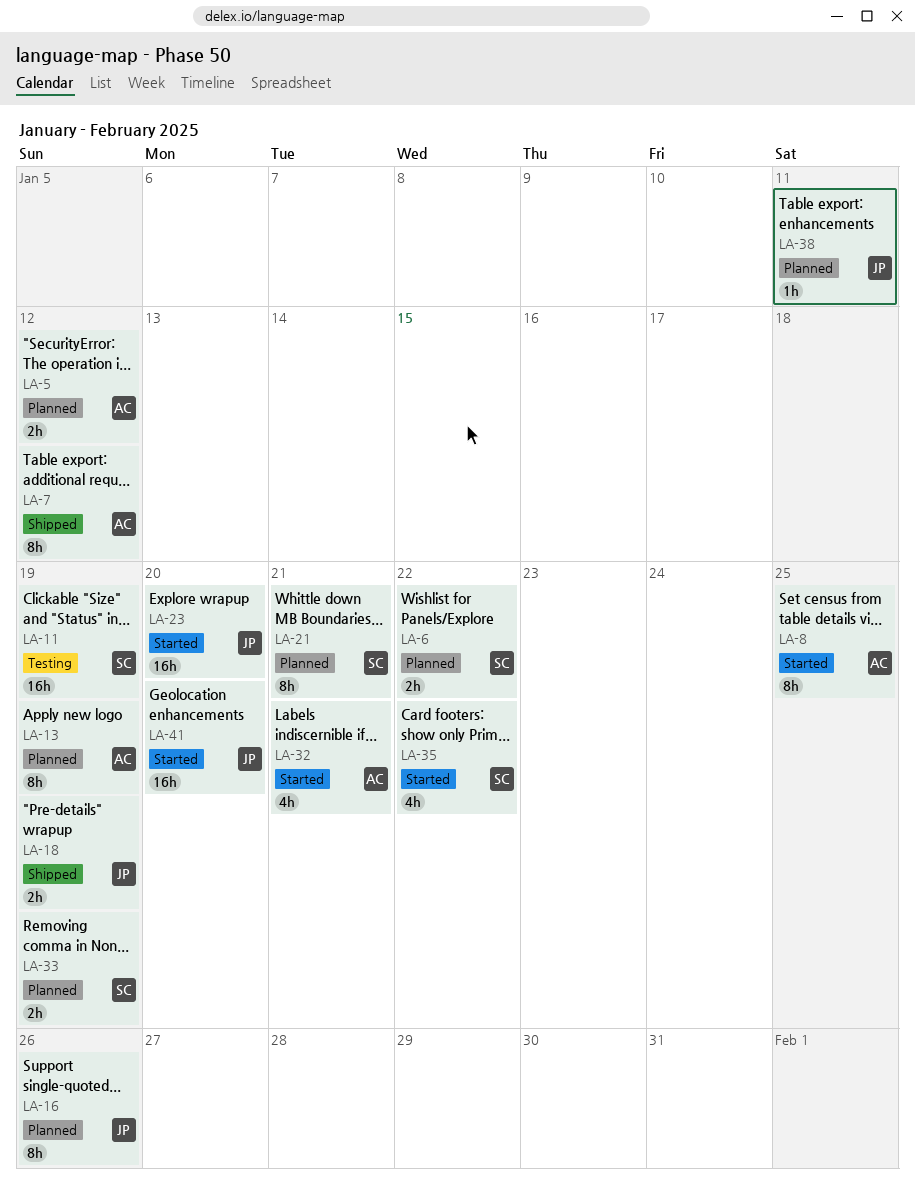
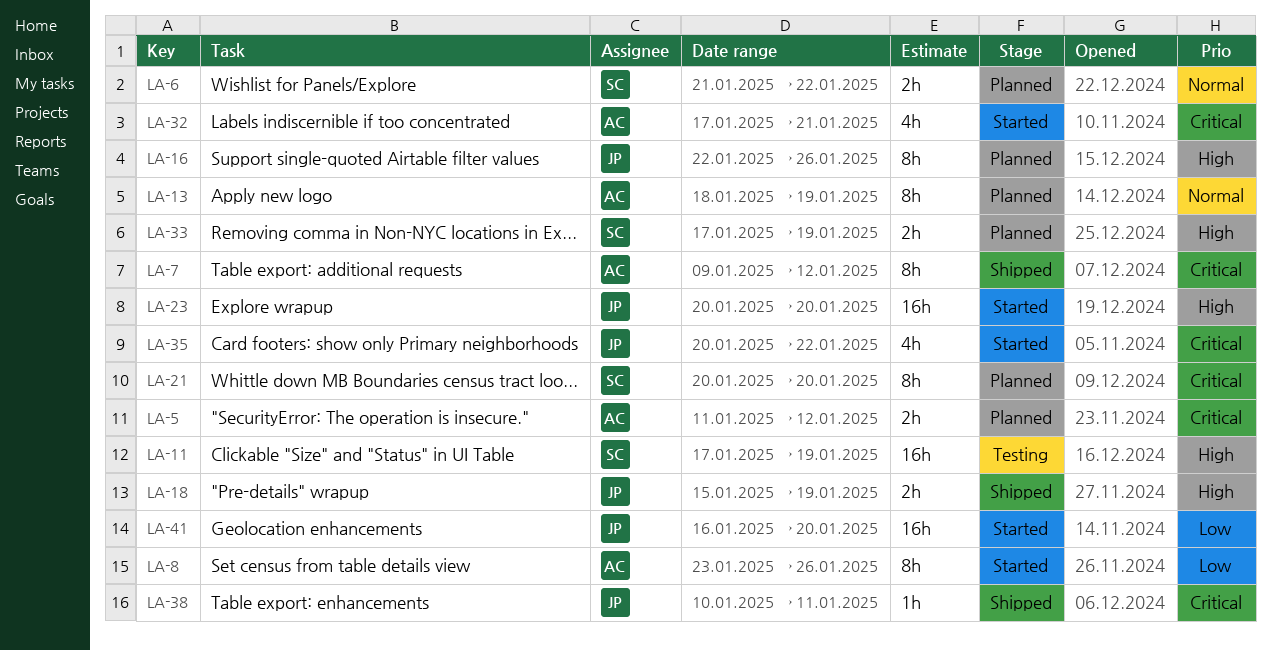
LA-8, due: Jan 25 -> Jan 26
LA-21, due: Jan 21 -> Jan 20
LA-35, owner: SC -> JP
LA-38, status: Planned -> Shipped

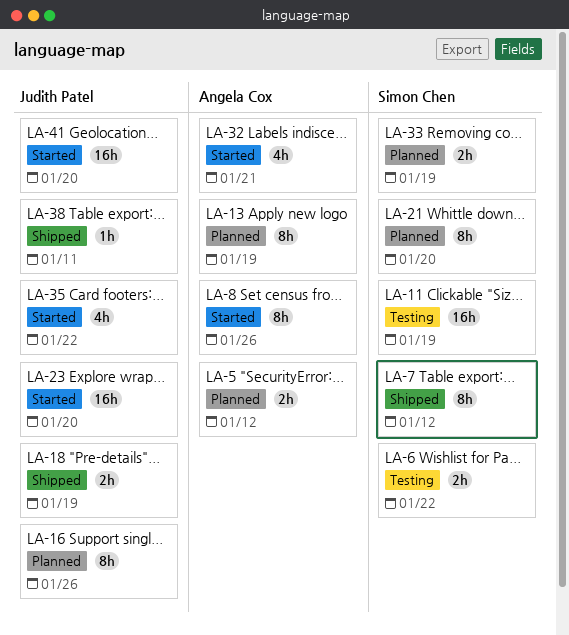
LA-6, status: Planned -> Testing
LA-7, owner: Angela Cox -> Simon Chen

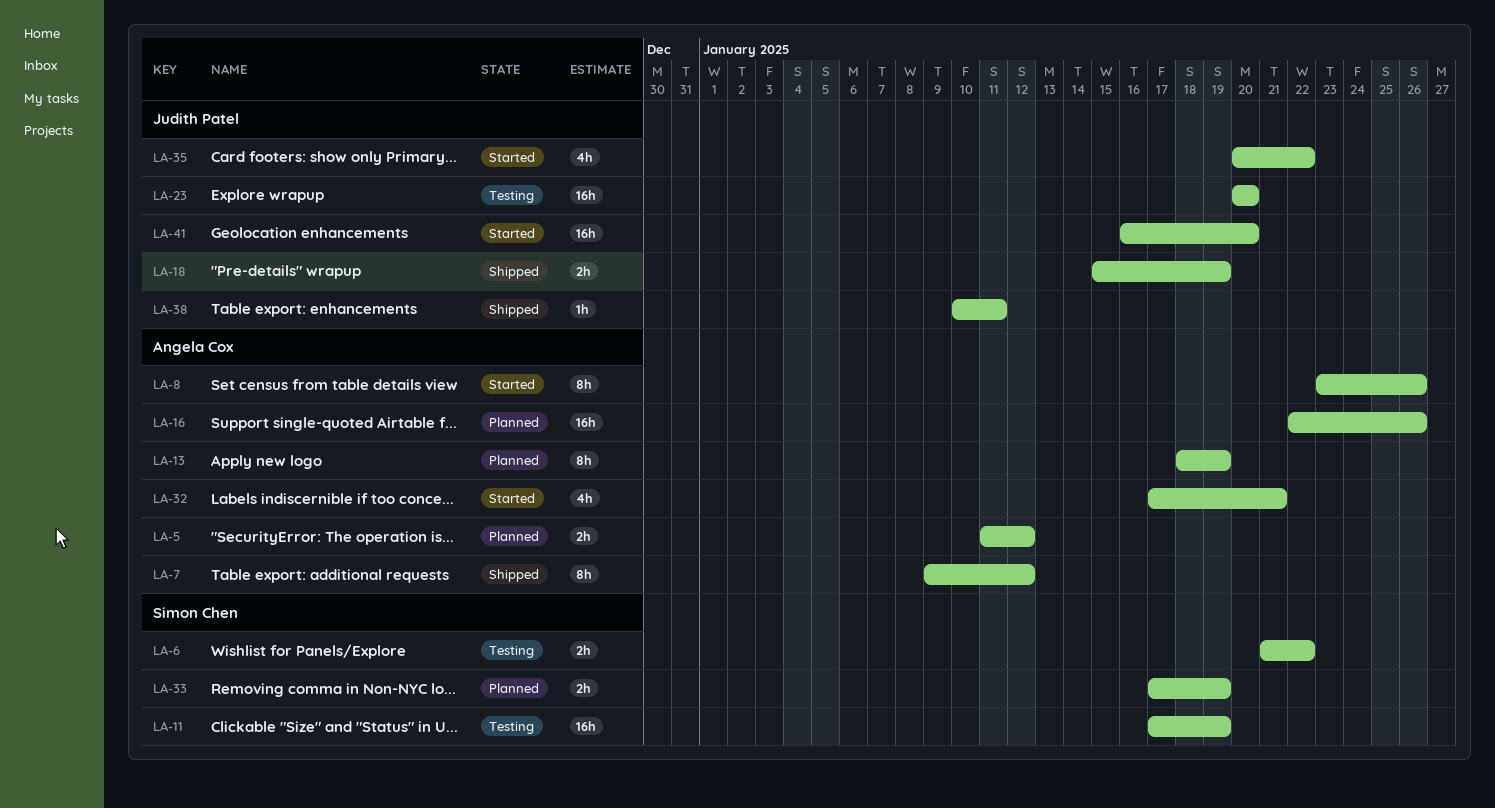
LA-7, owner: Simon Chen -> Angela Cox
LA-16, owner: Judith Patel -> Angela Cox
LA-16, estimate: 8h -> 16h
LA-21: present -> none
LA-23, status: Started -> Testing

